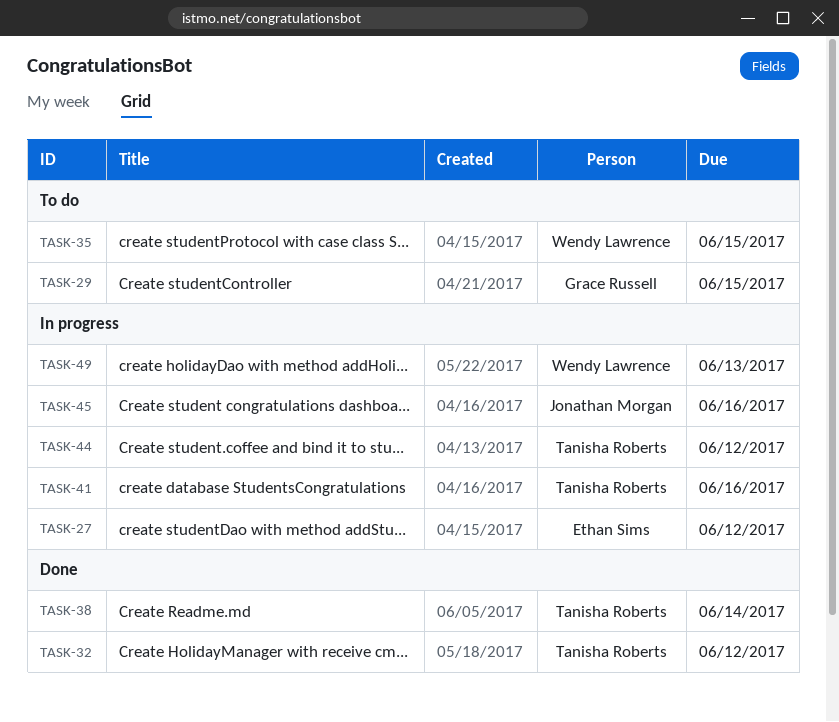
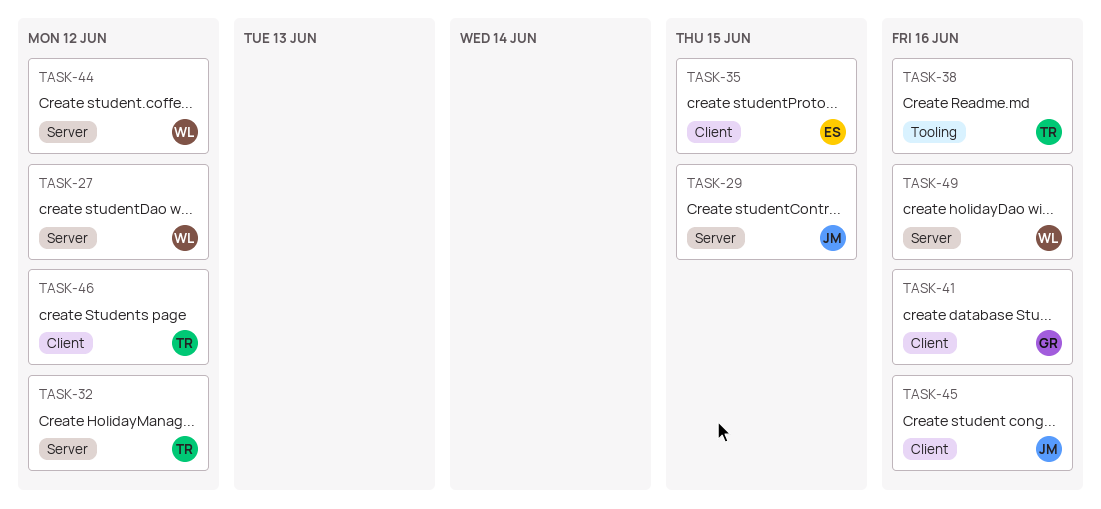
TASK-27, owner: Ethan Sims -> Wendy Lawrence
TASK-29, owner: Grace Russell -> Jonathan Morgan
TASK-35, owner: Wendy Lawrence -> Ethan Sims
TASK-38, due: Jun 14 -> Jun 16
TASK-41, owner: Tanisha Roberts -> Grace Russell
TASK-44, owner: Tanisha Roberts -> Wendy Lawrence
TASK-46: none -> present
TASK-49, due: Jun 13 -> Jun 16

